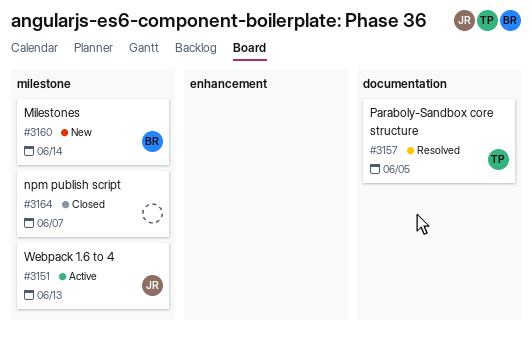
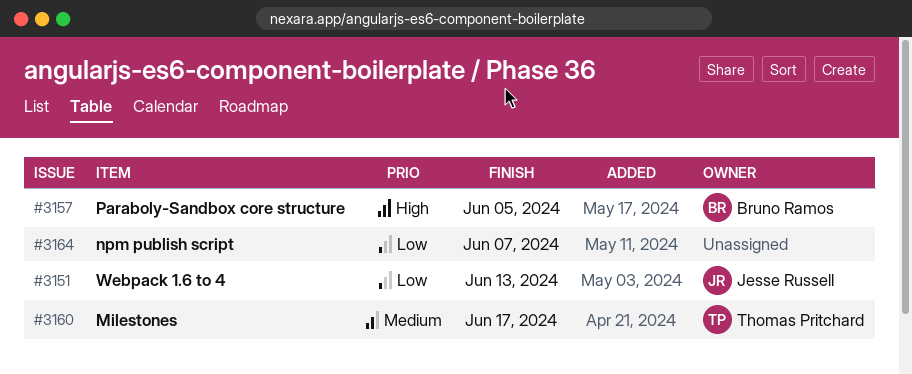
#3157, owner: Thomas Pritchard -> Bruno Ramos
#3160, owner: Bruno Ramos -> Thomas Pritchard
#3160, due: Jun 14 -> Jun 17

